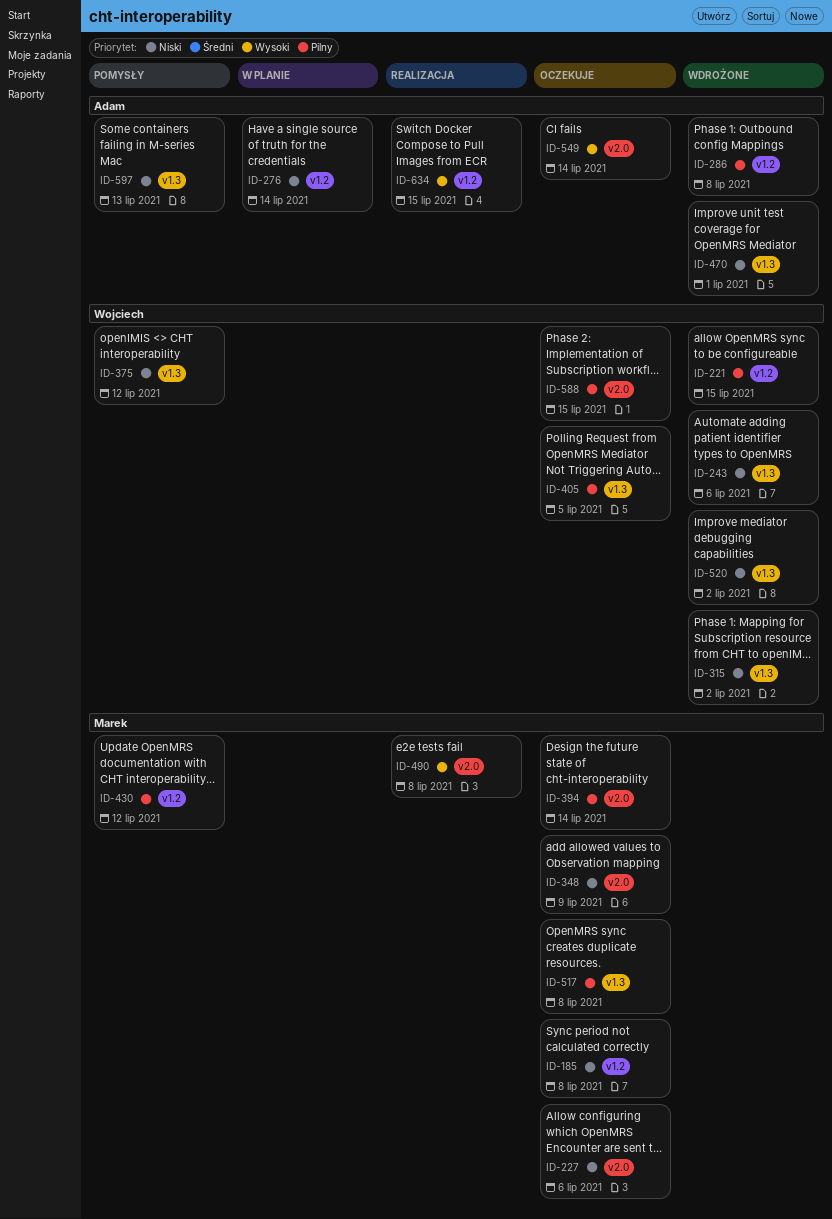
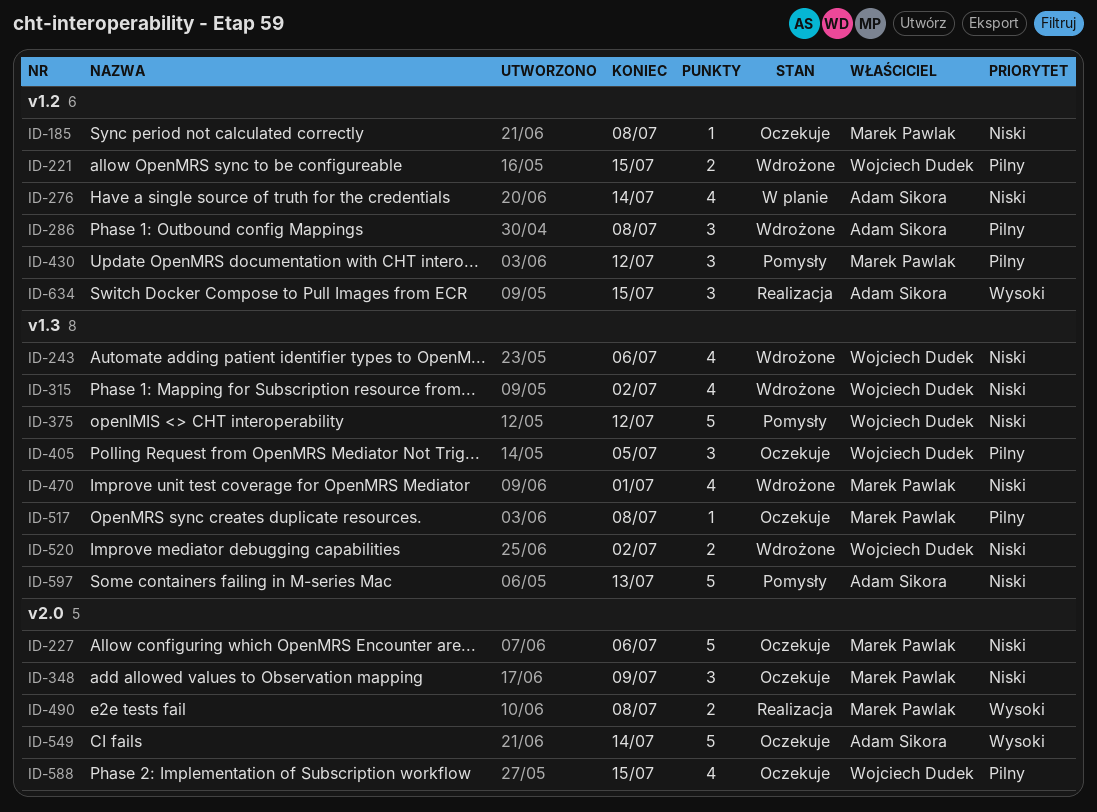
ID-394: present -> none
ID-470, owner: Adam Sikora -> Marek Pawlak

